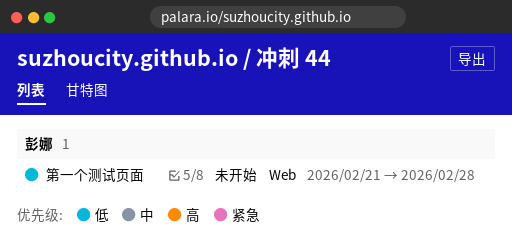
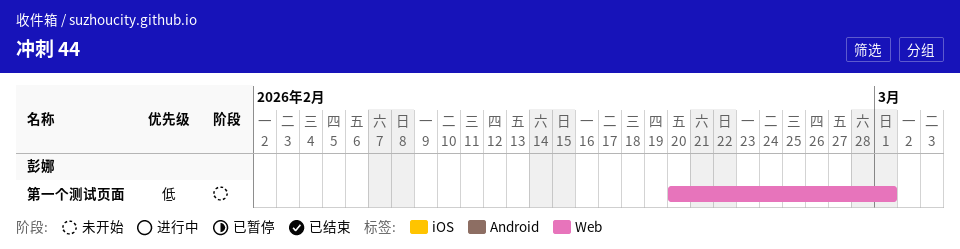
第一个测试页面, start: Feb 21 -> Feb 20
第一个测试页面, due: Feb 28 -> Mar 1

